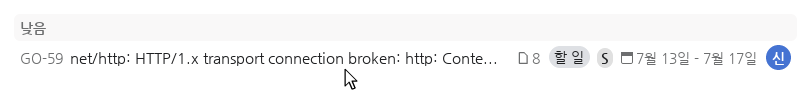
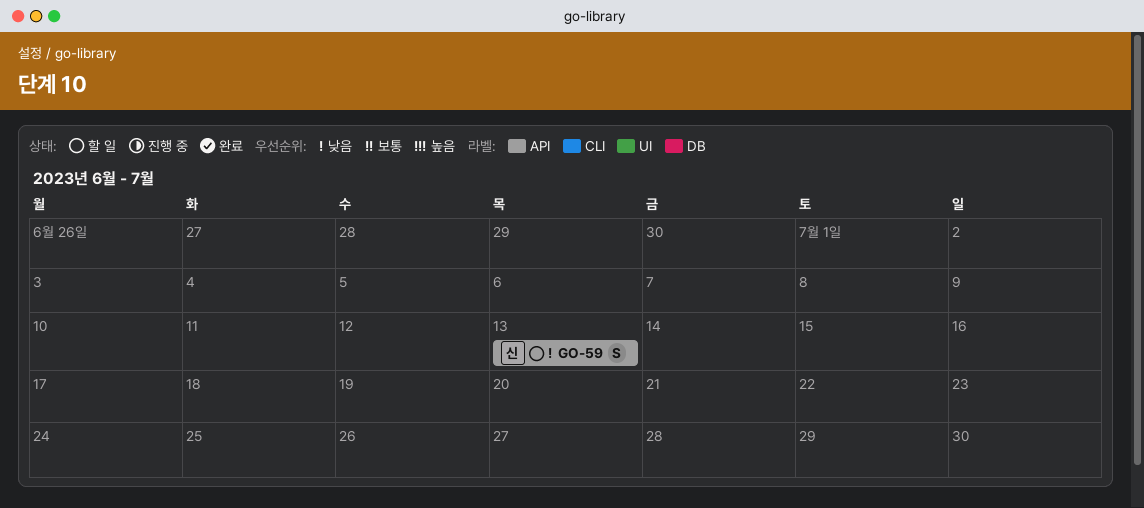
GO-59, due: Jul 17 -> Jul 13

